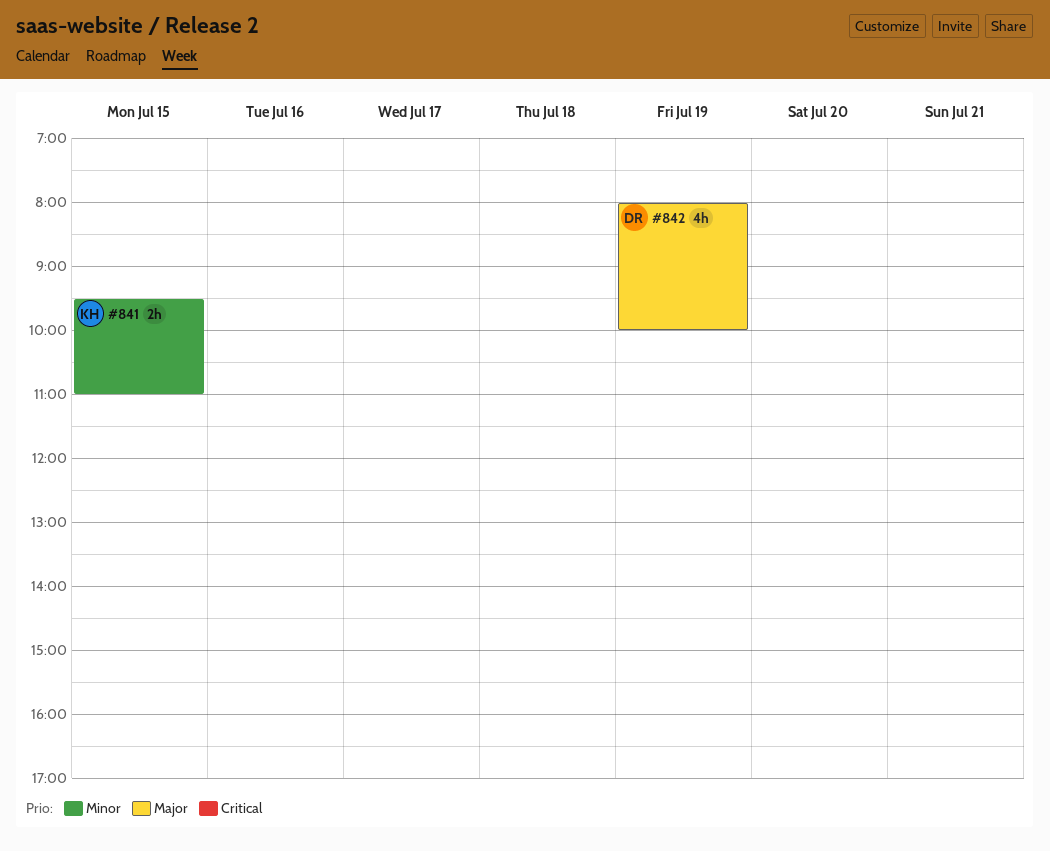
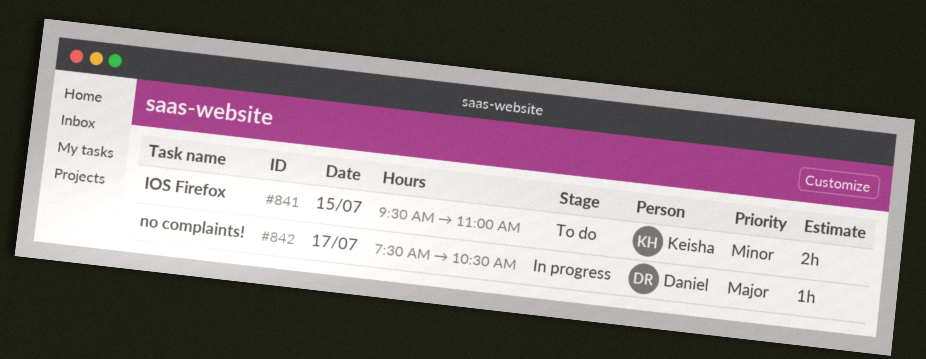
#842, estimate: 4h -> 1h
#842, day: Jul 19 -> Jul 17
#842, begins: 08:00 -> 07:30
#842, ends: 10:00 -> 10:30

